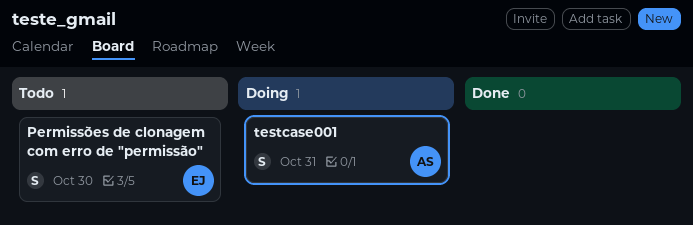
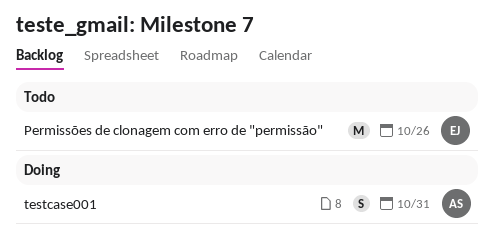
Permissões de clonagem com erro de "permissão", estimate: S -> M
Permissões de clonagem com erro de "permissão", due: Oct 30 -> Oct 26

